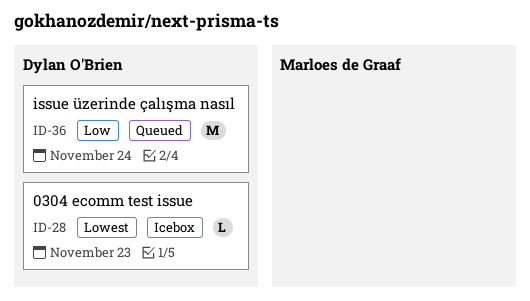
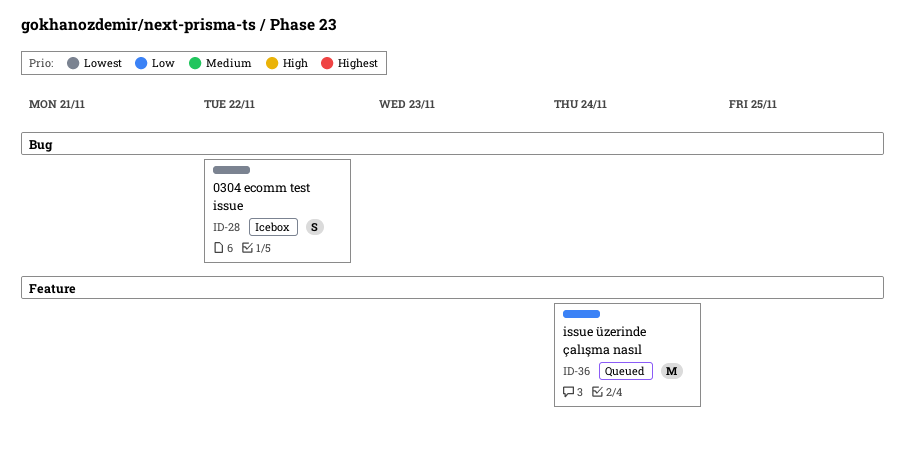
ID-28, estimate: L -> S
ID-28, due: Nov 23 -> Nov 22

